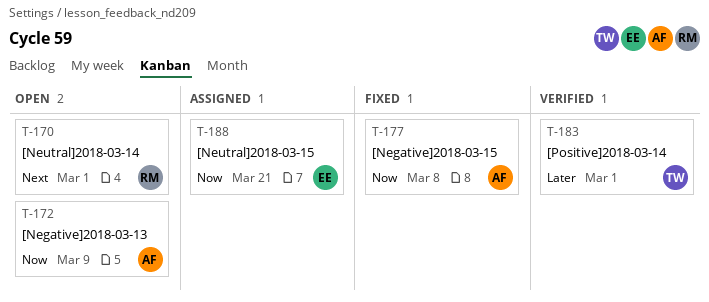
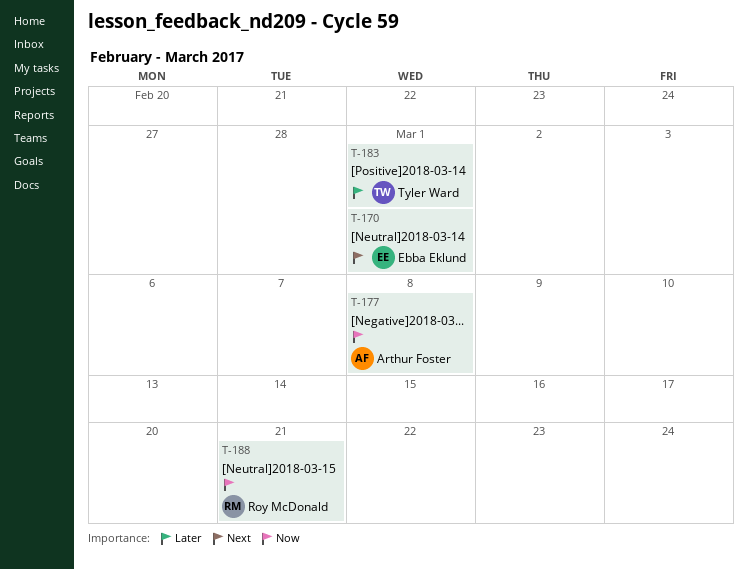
T-170, owner: Roy McDonald -> Ebba Eklund
T-172: present -> none
T-188, owner: Ebba Eklund -> Roy McDonald

